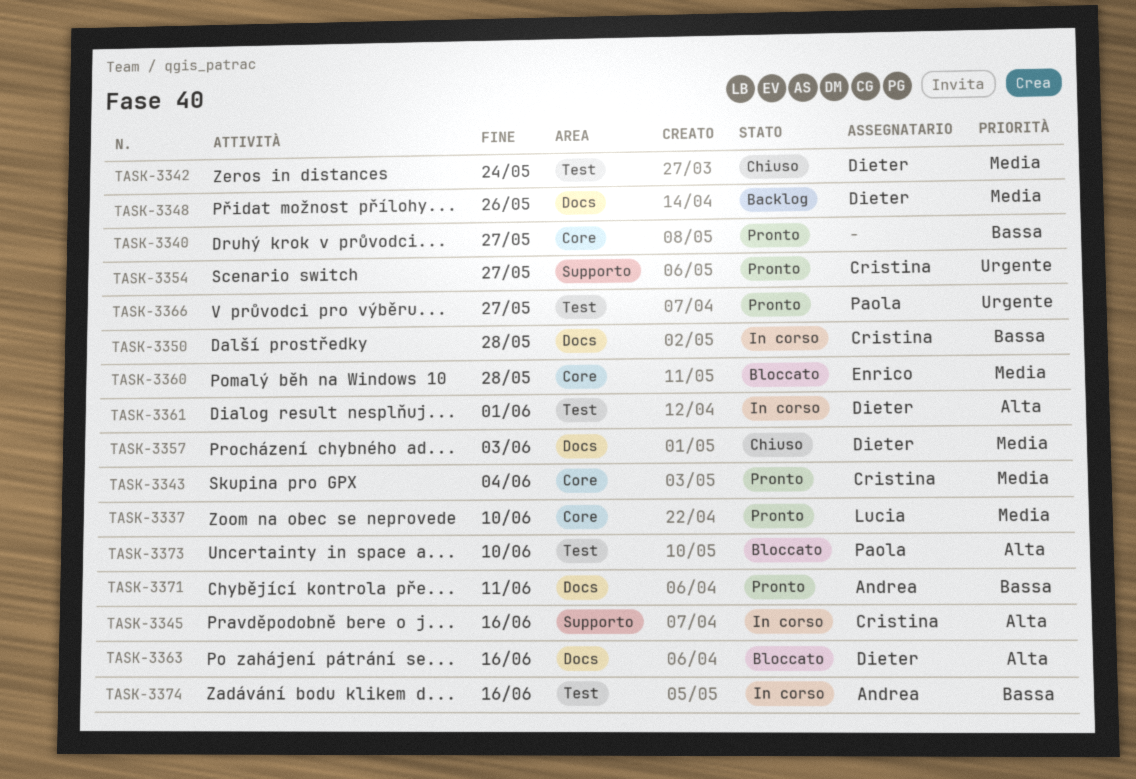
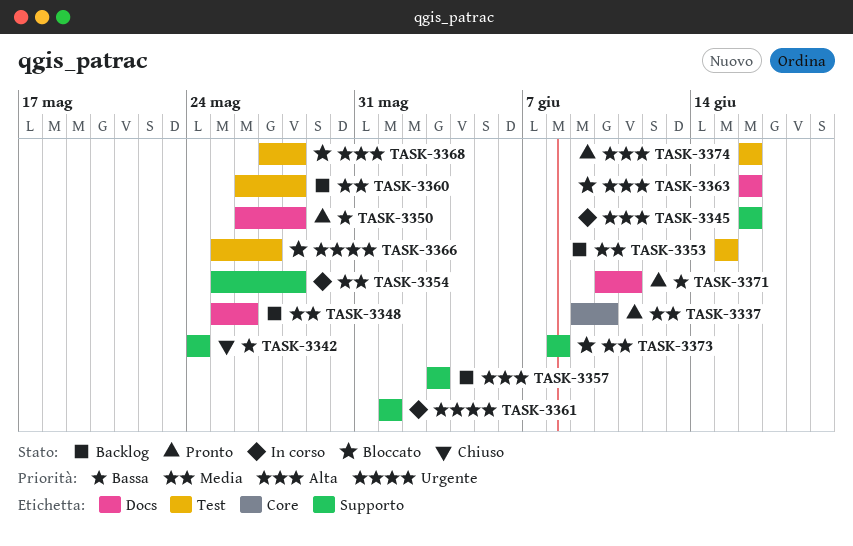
TASK-3340: present -> none
TASK-3342, priority: Media -> Bassa
TASK-3342, label: Test -> Supporto
TASK-3343: present -> none
TASK-3350, status: In corso -> Pronto
TASK-3353: none -> present
TASK-3354, status: Pronto -> In corso
TASK-3354, priority: Urgente -> Media
TASK-3354, due: May 27 -> May 28
TASK-3357, status: Chiuso -> Backlog
TASK-3357, priority: Media -> Alta
TASK-3357, label: Docs -> Supporto
TASK-3360, status: Bloccato -> Backlog
TASK-3360, label: Core -> Test
TASK-3361, priority: Alta -> Urgente
TASK-3361, label: Test -> Supporto
TASK-3366, status: Pronto -> Bloccato
TASK-3368: none -> present
TASK-3373, priority: Alta -> Media
TASK-3373, label: Test -> Supporto
TASK-3373, due: Jun 10 -> Jun 8
TASK-3374, status: In corso -> Pronto
TASK-3374, priority: Bassa -> Alta

